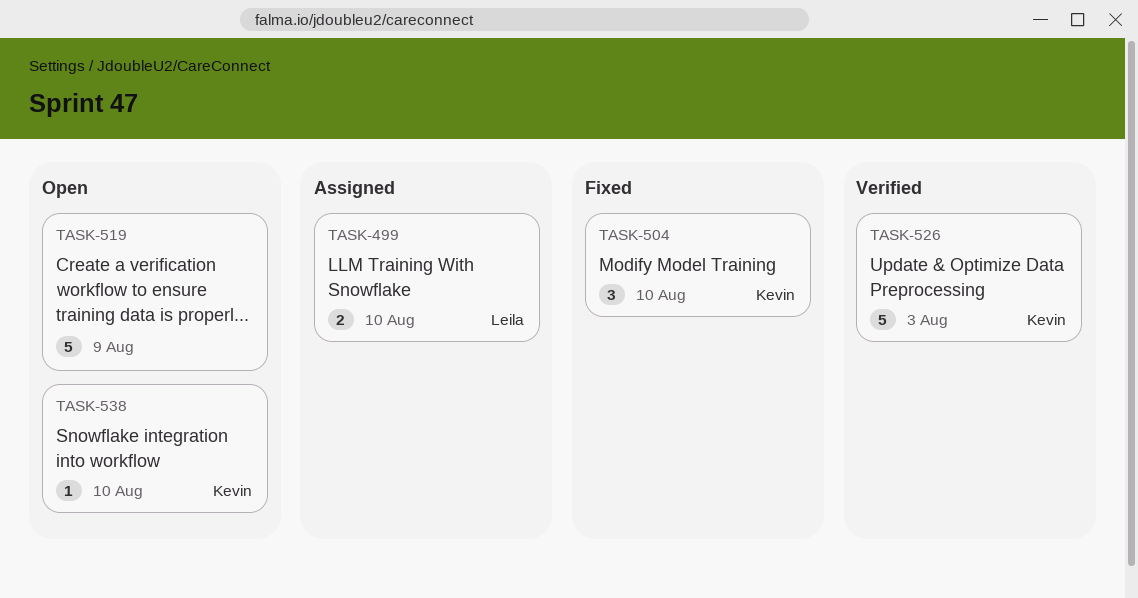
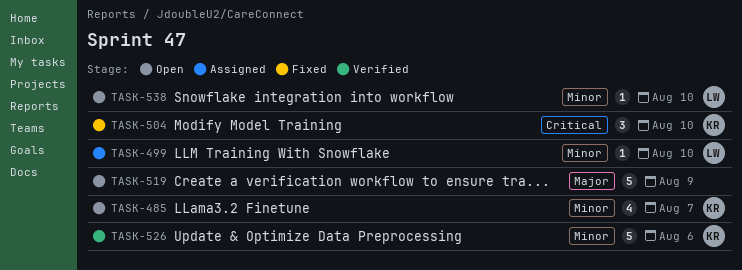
TASK-485: none -> present
TASK-499, estimate: 2 -> 1
TASK-526, due: Aug 3 -> Aug 6
TASK-538, owner: Kevin -> Leila

